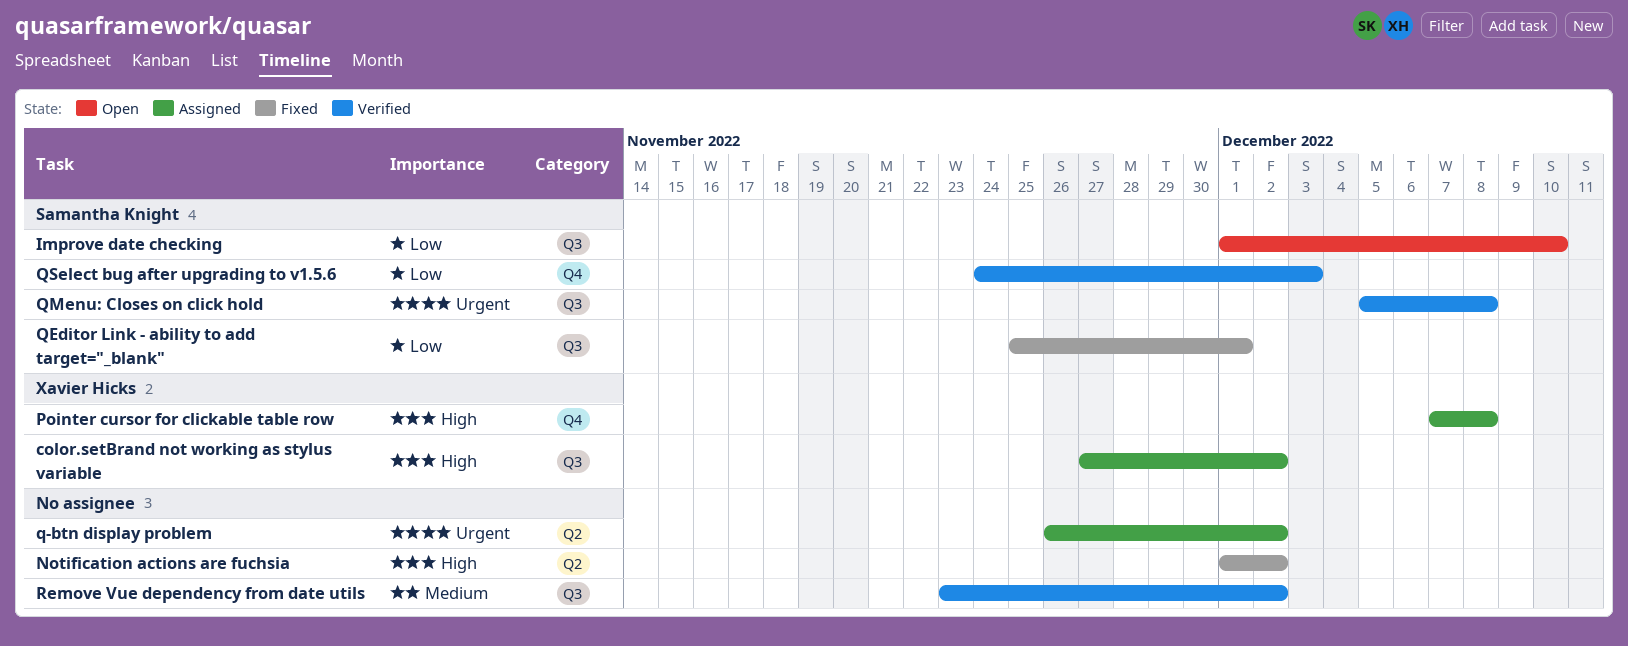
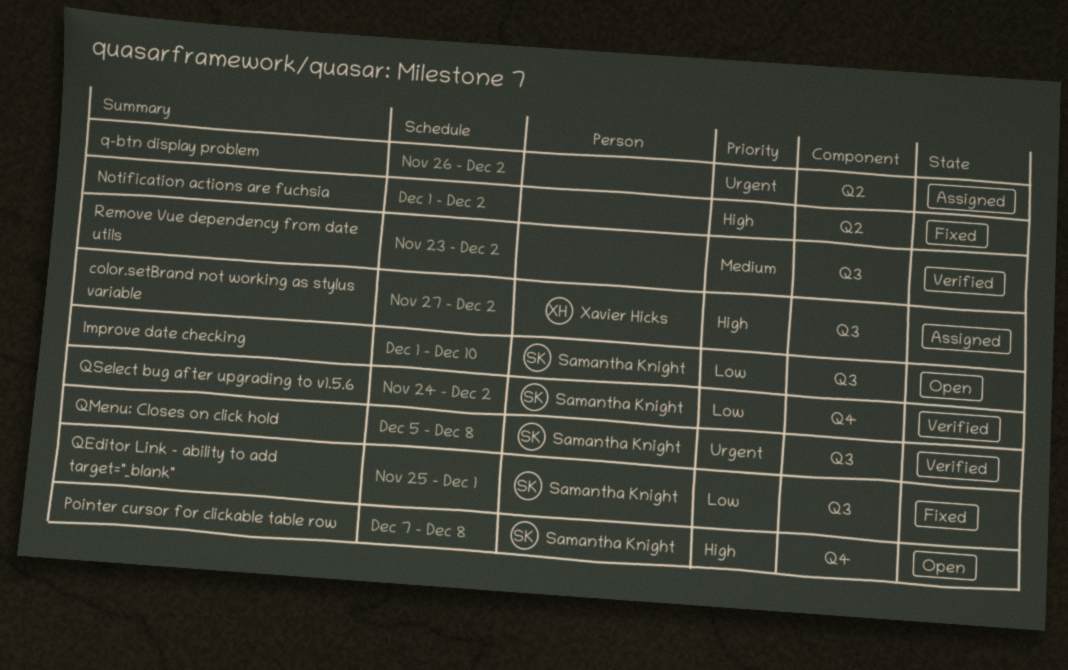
Pointer cursor for clickable table row, status: Assigned -> Open
Pointer cursor for clickable table row, owner: Xavier Hicks -> Samantha Knight
QSelect bug after upgrading to v1.5.6, due: Dec 3 -> Dec 2

